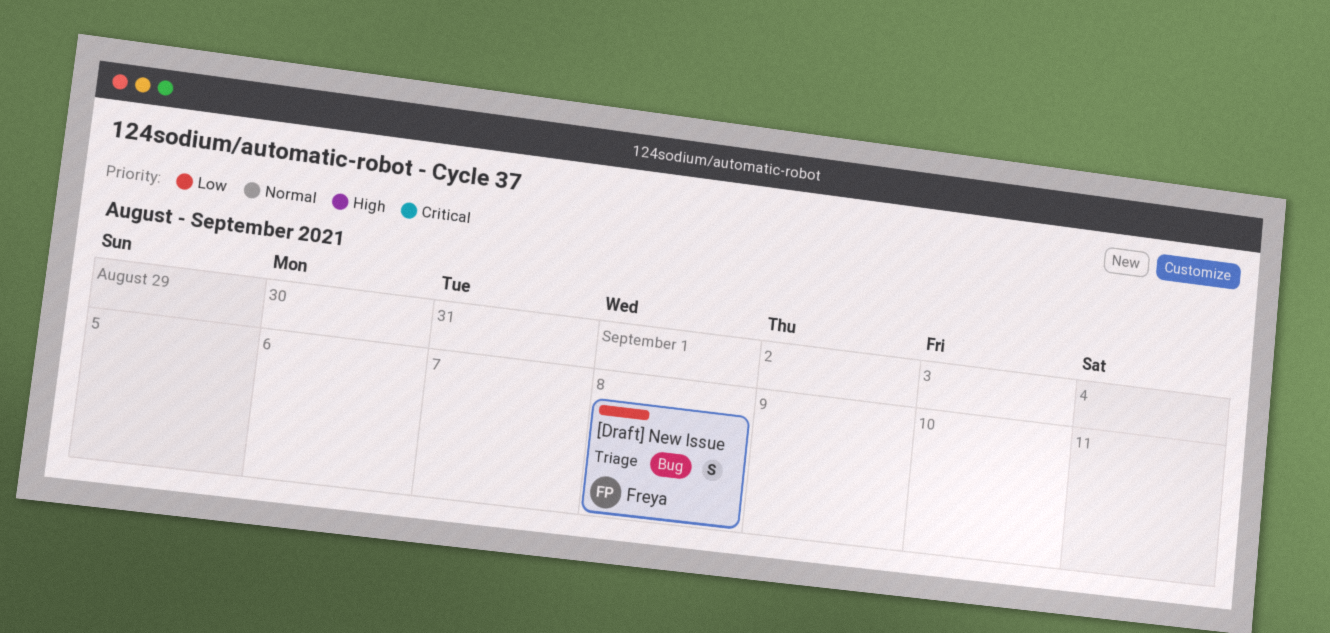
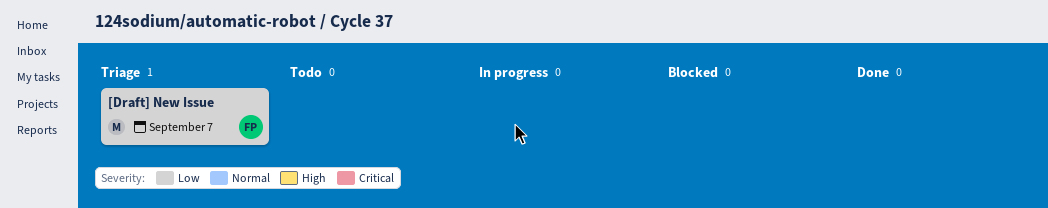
[Draft] New Issue, estimate: S -> M
[Draft] New Issue, due: Sep 8 -> Sep 7

